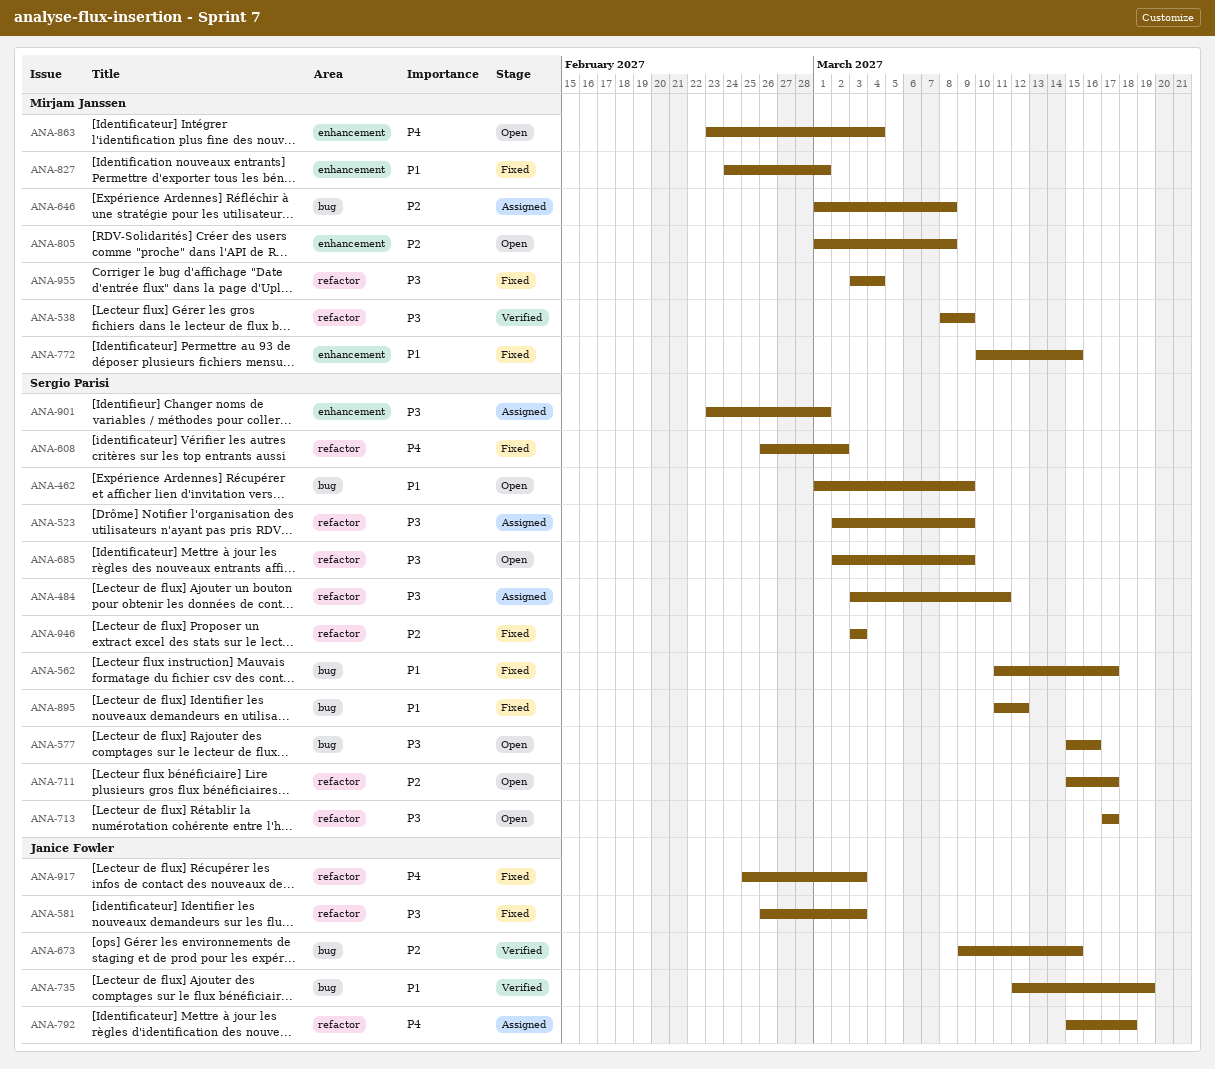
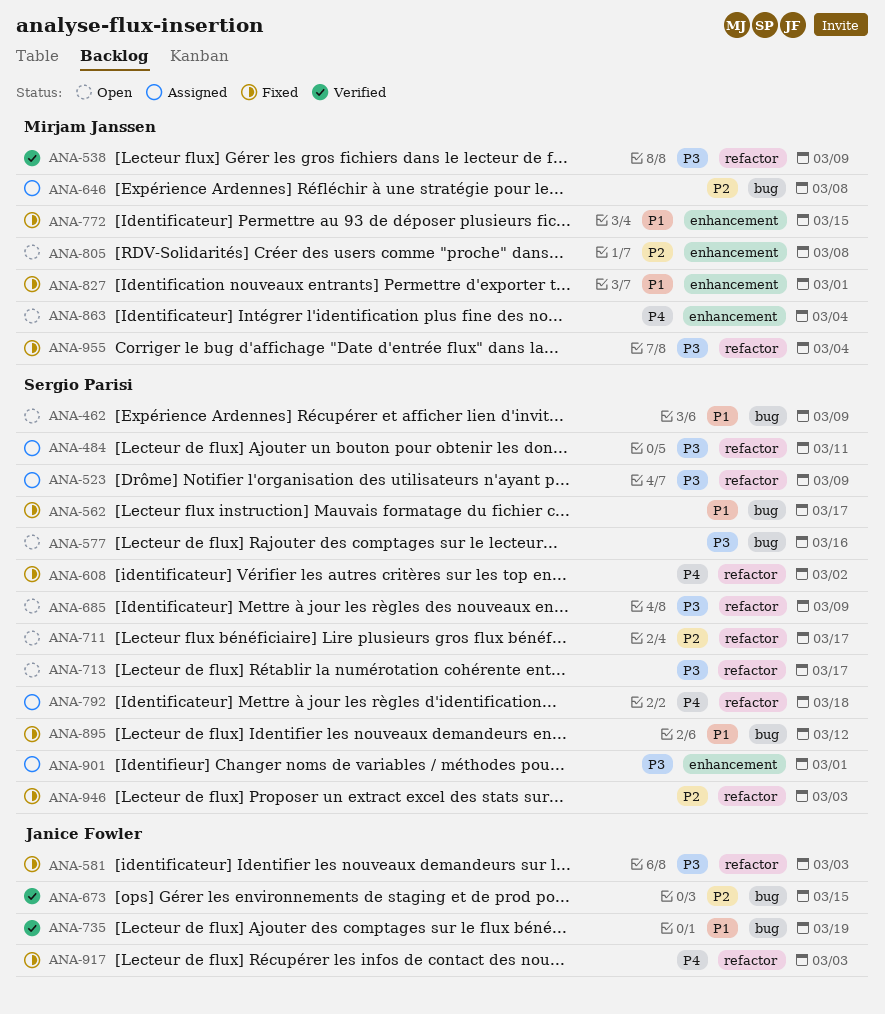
ANA-792, owner: Janice Fowler -> Sergio Parisi

